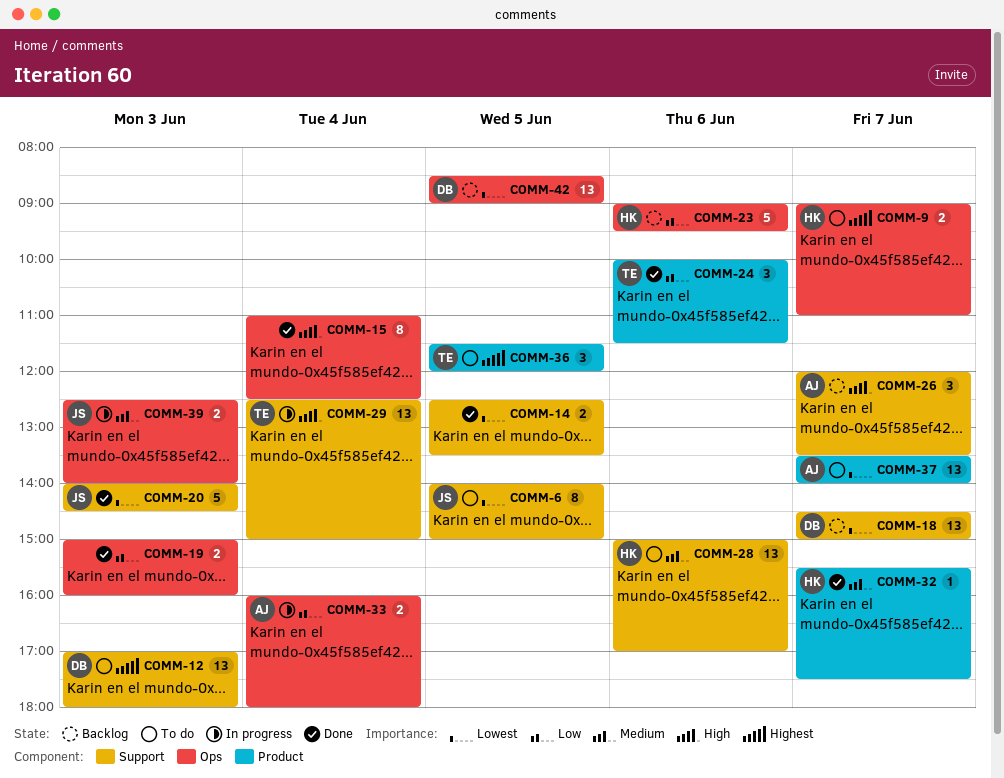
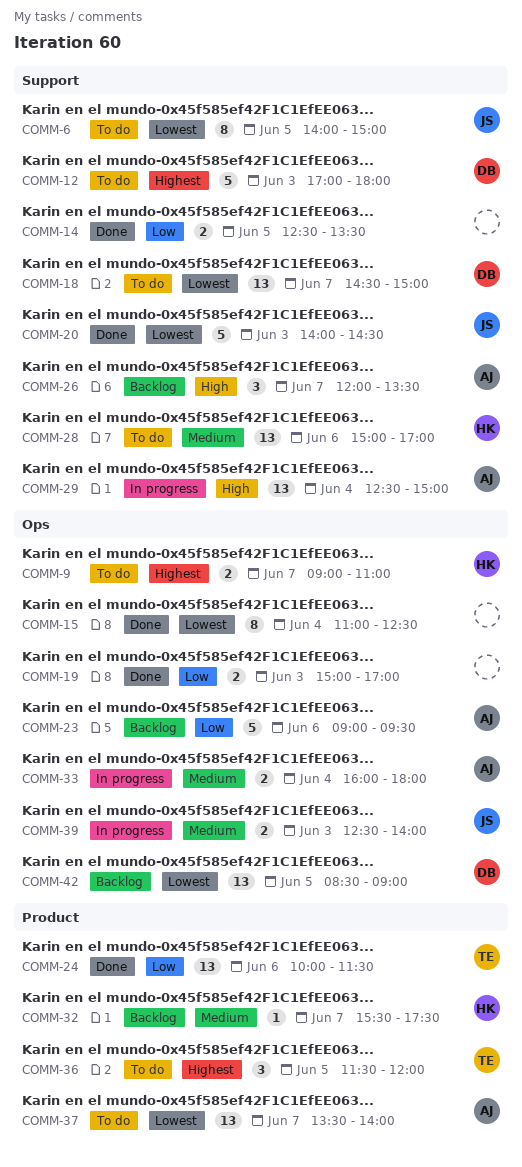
COMM-12, estimate: 13 -> 5
COMM-14, priority: Lowest -> Low
COMM-15, priority: High -> Lowest
COMM-18, status: Backlog -> To do
COMM-19, ends: 16:00 -> 17:00
COMM-23, owner: HK -> AJ
COMM-24, estimate: 3 -> 13
COMM-29, owner: TE -> AJ
COMM-32, status: Done -> Backlog
COMM-33, priority: Low -> Medium

